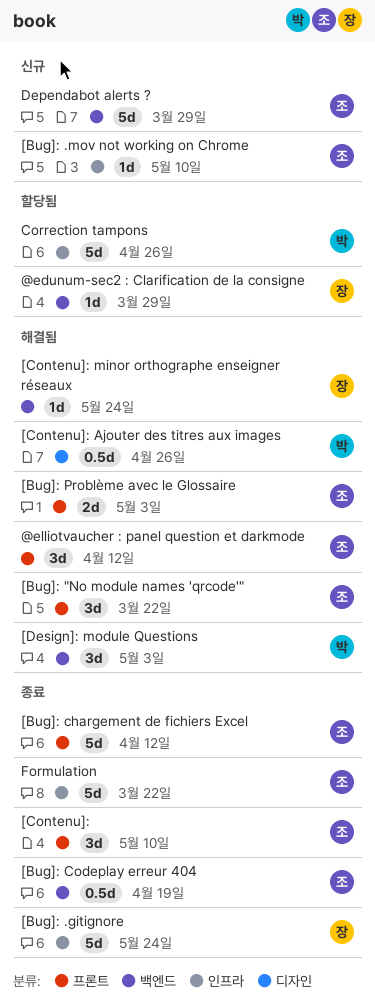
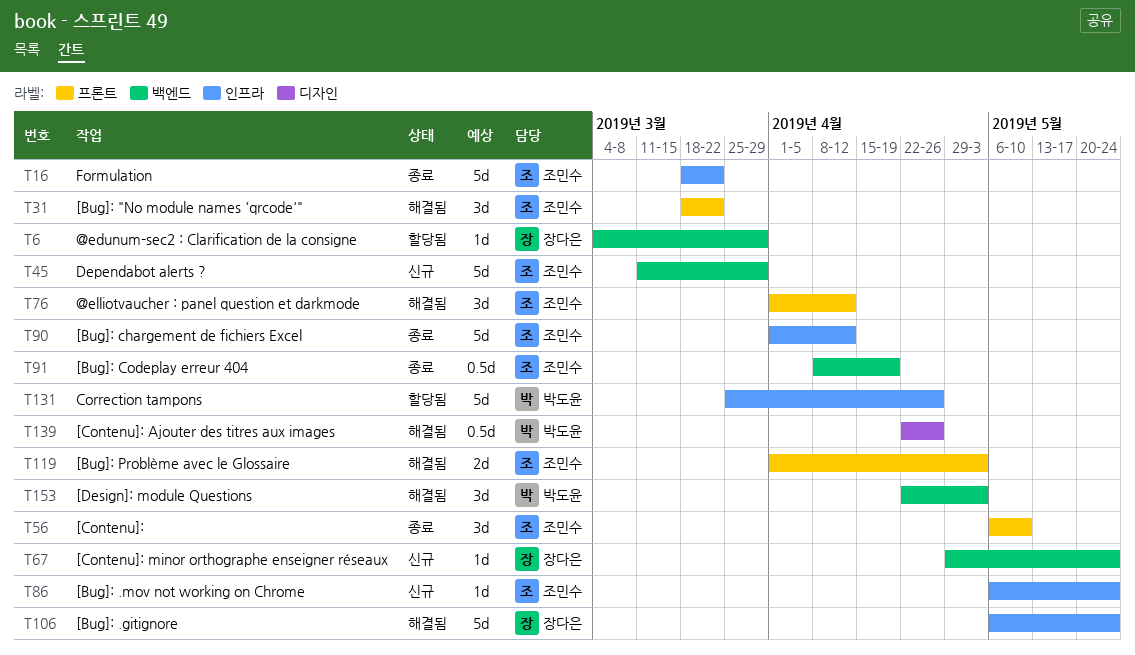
[Bug]: .gitignore, status: 종료 -> 해결됨
[Bug]: .mov not working on Chrome, due: May 10 -> May 24
[Bug]: chargement de fichiers Excel, label: 프론트 -> 인프라
[Contenu]: minor orthographe enseigner réseaux, status: 해결됨 -> 신규

